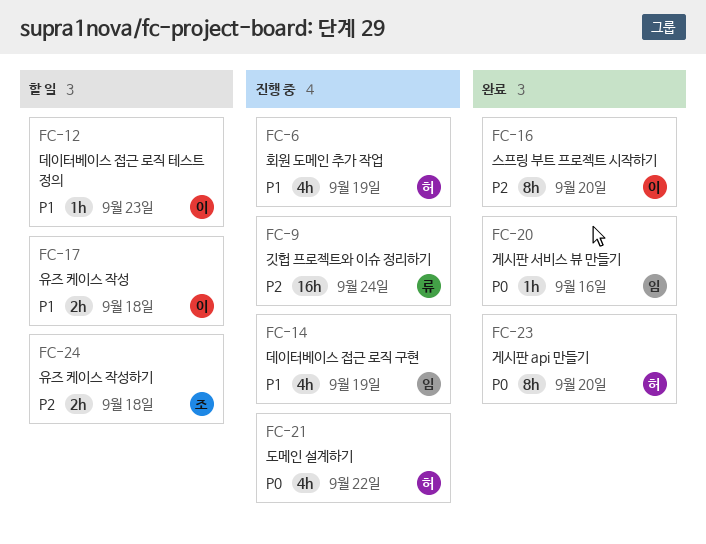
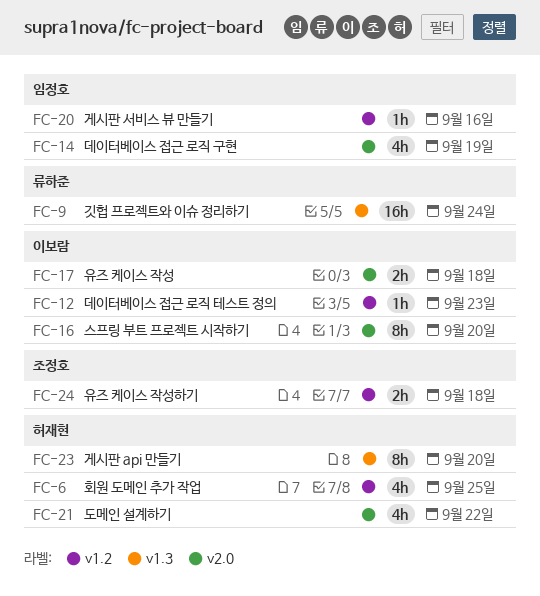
FC-6, due: Sep 19 -> Sep 25

